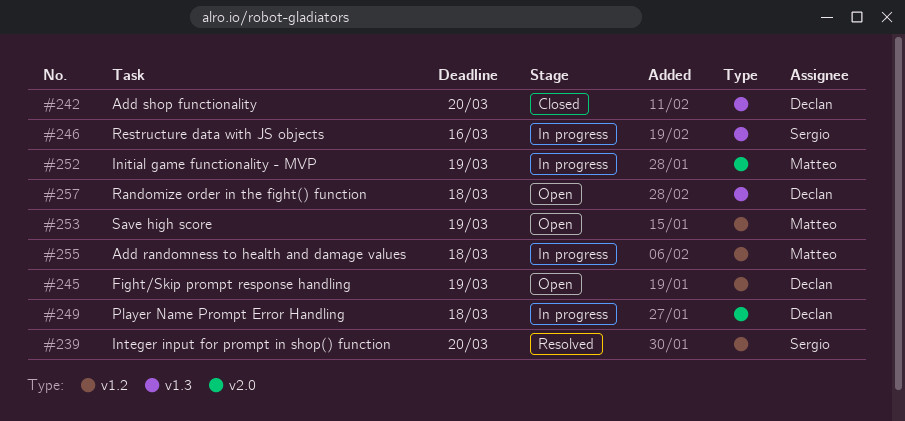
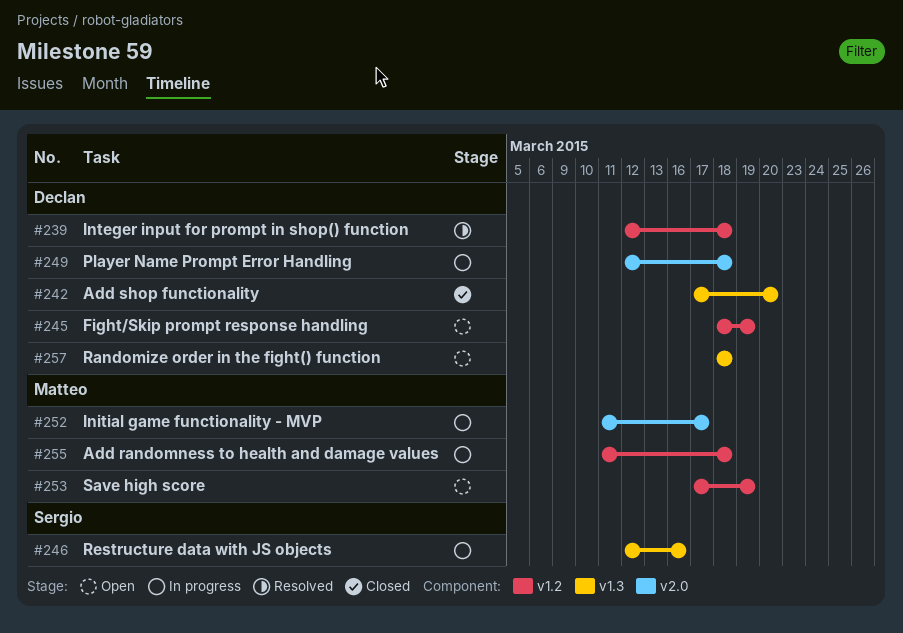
#239, owner: Sergio -> Declan
#239, due: Mar 20 -> Mar 18
#252, due: Mar 19 -> Mar 17

